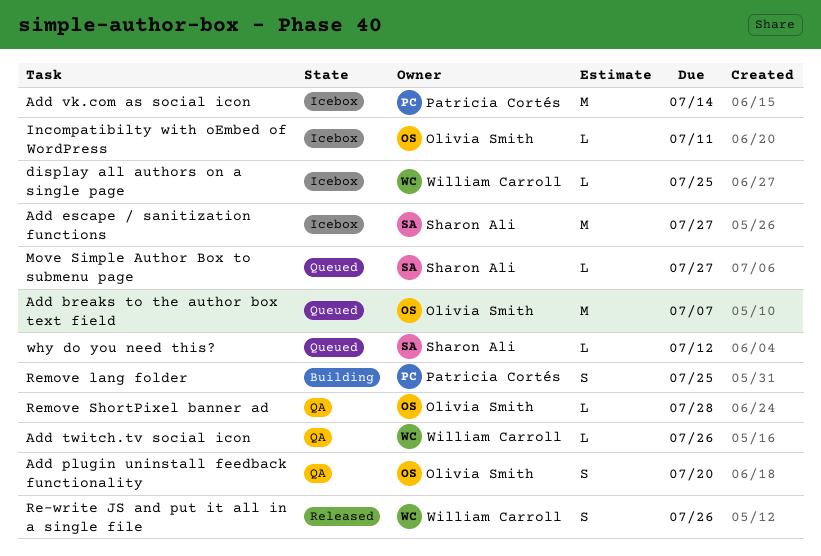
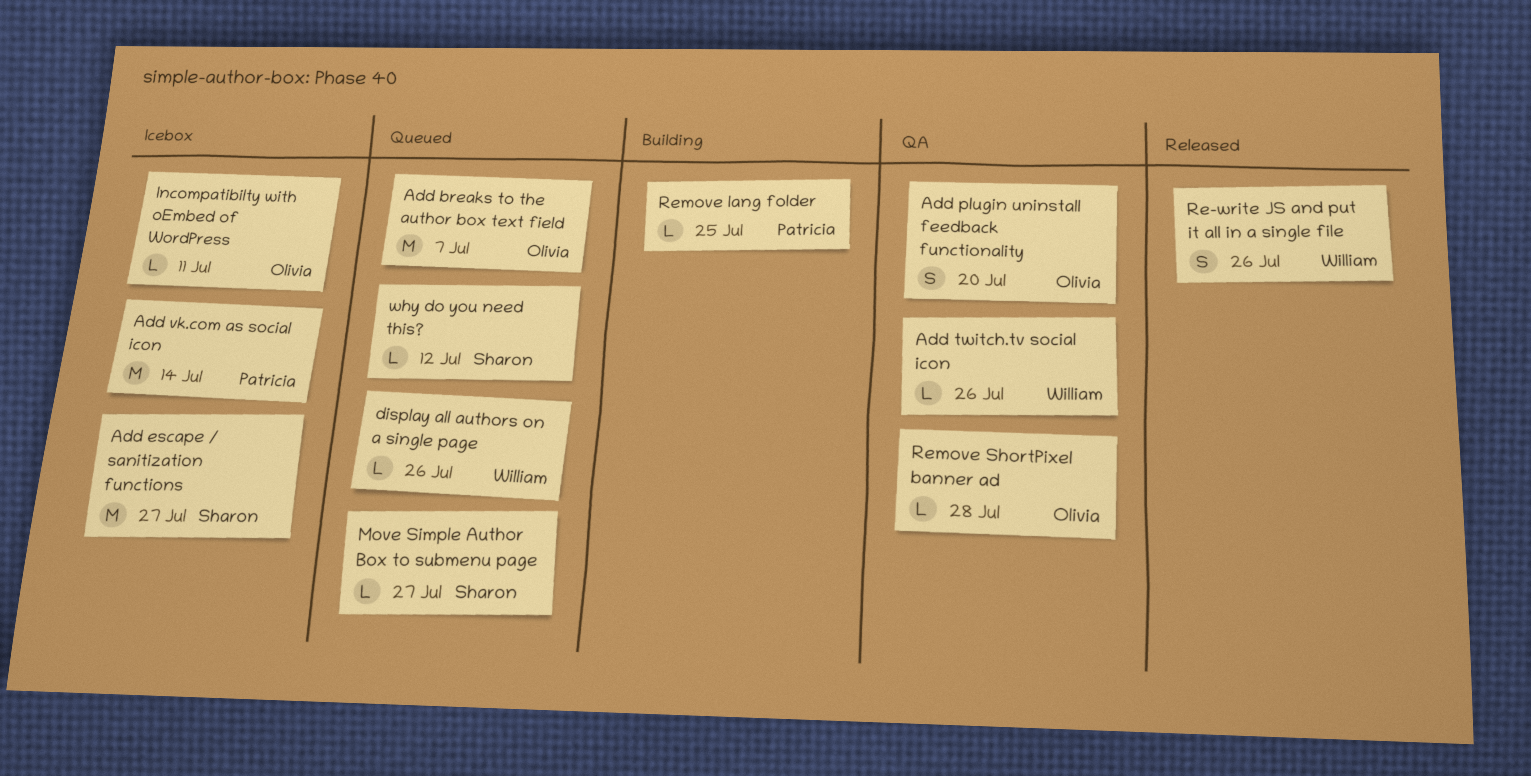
display all authors on a single page, status: Icebox -> Queued
display all authors on a single page, due: Jul 25 -> Jul 26
Remove lang folder, estimate: S -> L

